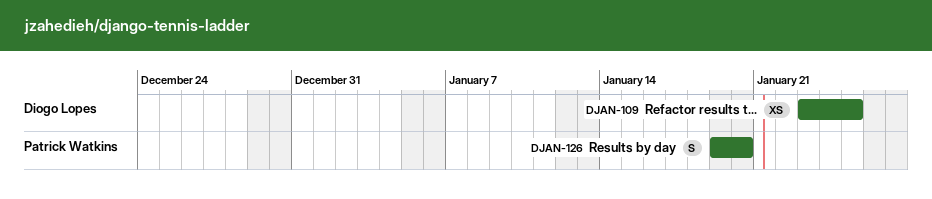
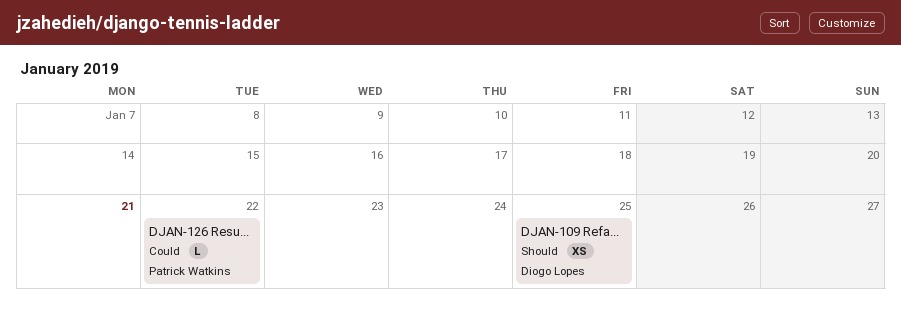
DJAN-126, estimate: S -> L
DJAN-126, due: Jan 20 -> Jan 22

